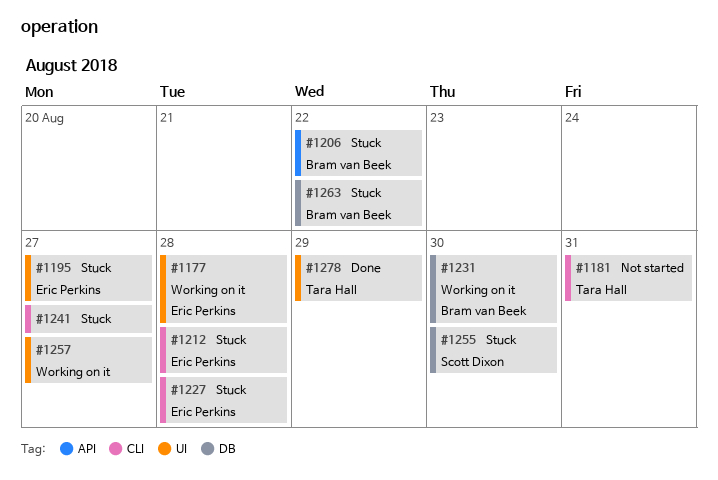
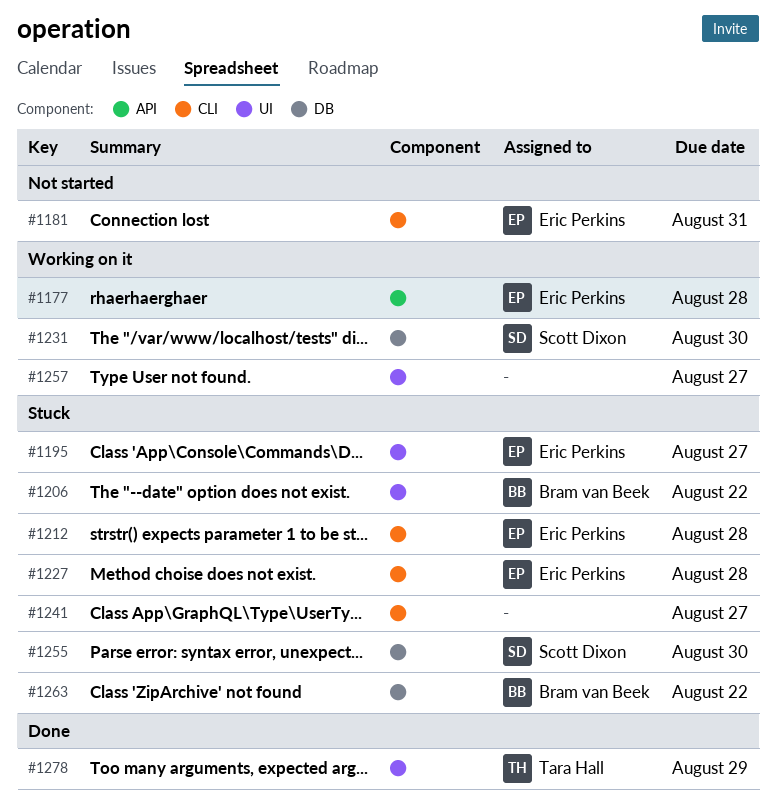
#1177, label: UI -> API
#1181, owner: Tara Hall -> Eric Perkins
#1206, label: API -> UI
#1231, owner: Bram van Beek -> Scott Dixon

